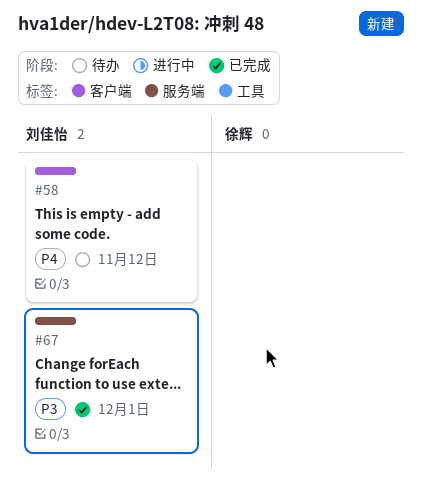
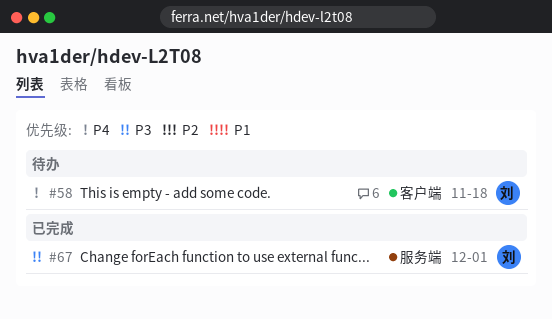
#58, due: Nov 12 -> Nov 18

